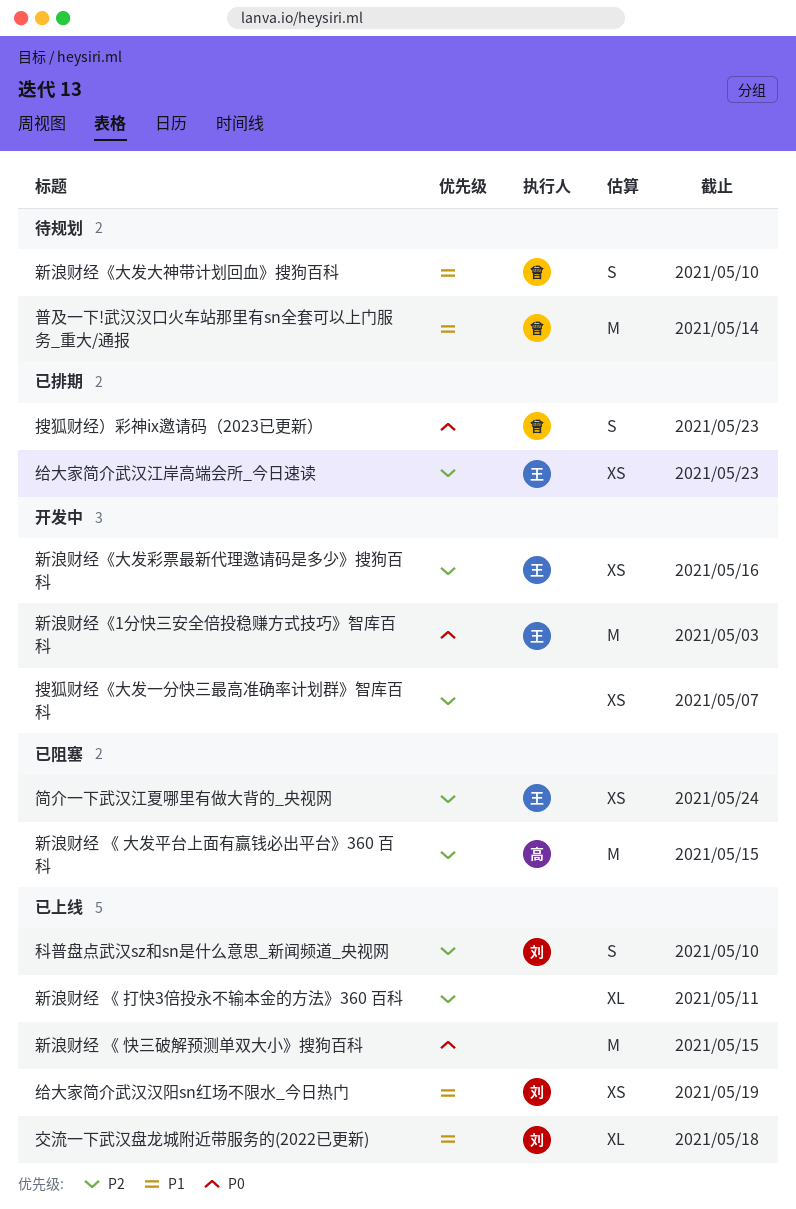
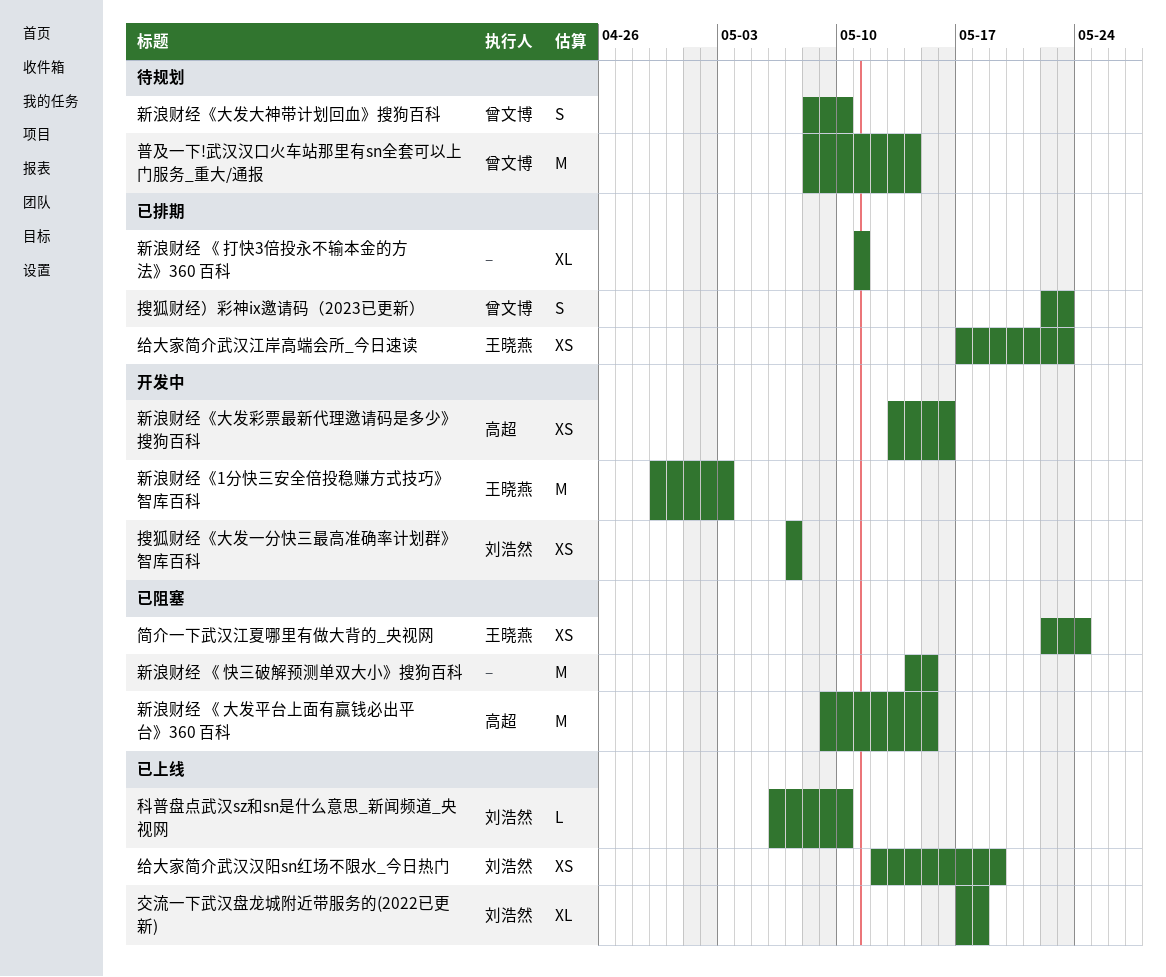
搜狐财经《大发一分快三最高准确率计划群》智库百科, owner: none -> 刘浩然
新浪财经 《 快三破解预测单双大小》搜狗百科, status: 已上线 -> 已阻塞
新浪财经 《 打快3倍投永不输本金的方法》360 百科, status: 已上线 -> 已排期
新浪财经《大发彩票最新代理邀请码是多少》搜狗百科, owner: 王晓燕 -> 高超
科普盘点武汉sz和sn是什么意思_新闻频道_央视网, estimate: S -> L

